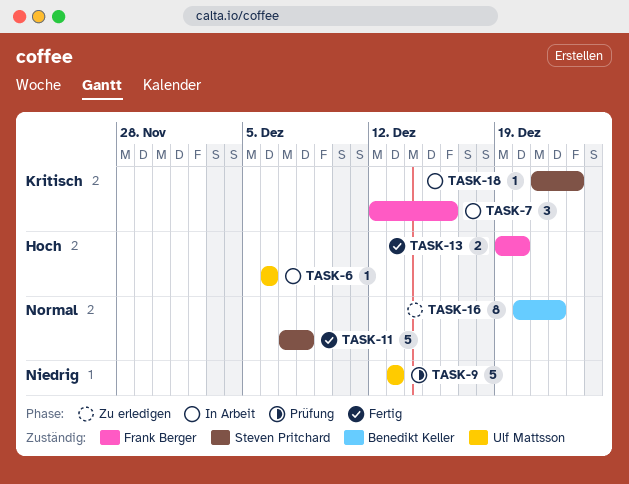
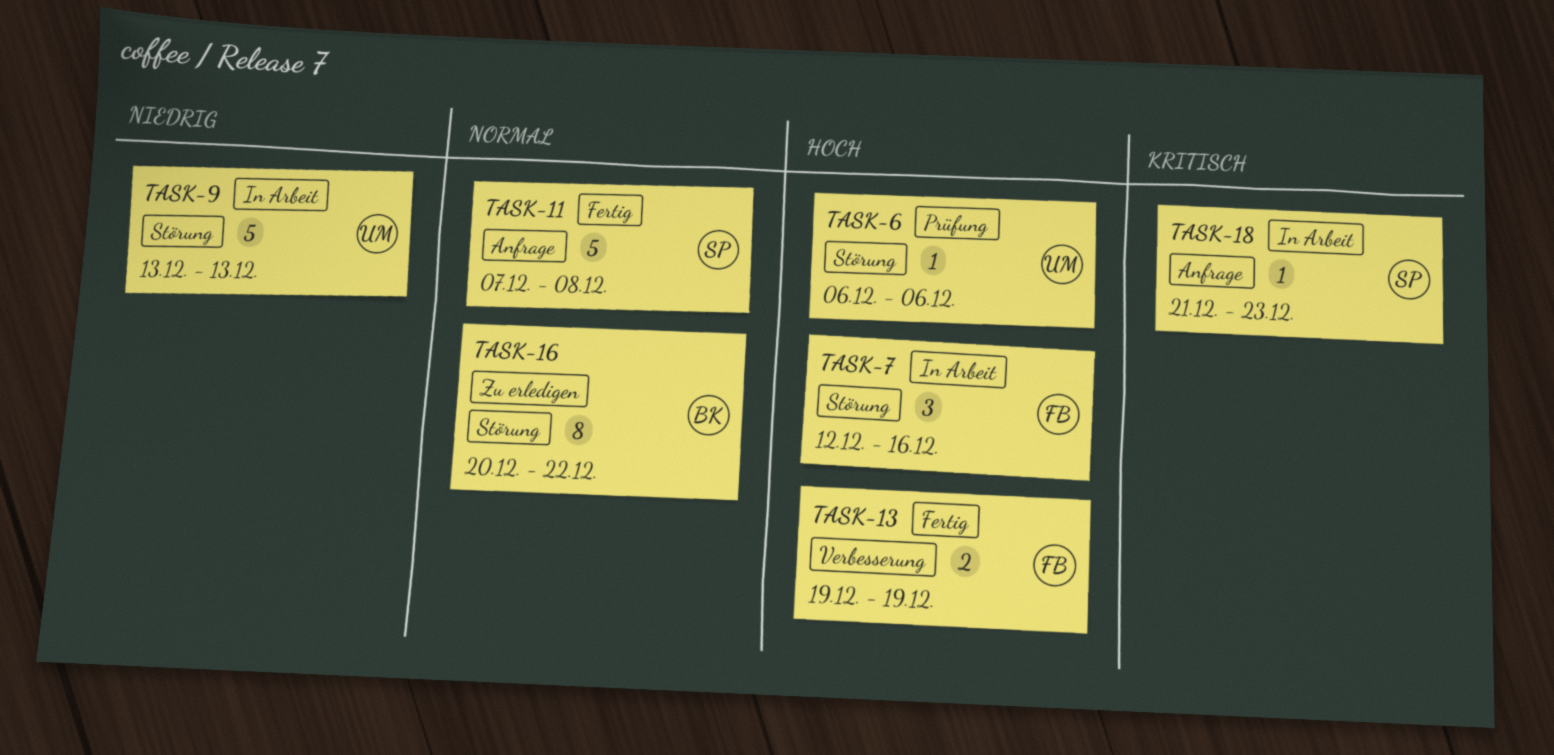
TASK-6, status: In Arbeit -> Prüfung
TASK-7, priority: Kritisch -> Hoch
TASK-9, status: Prüfung -> In Arbeit
TASK-13, due: Dec 20 -> Dec 19

